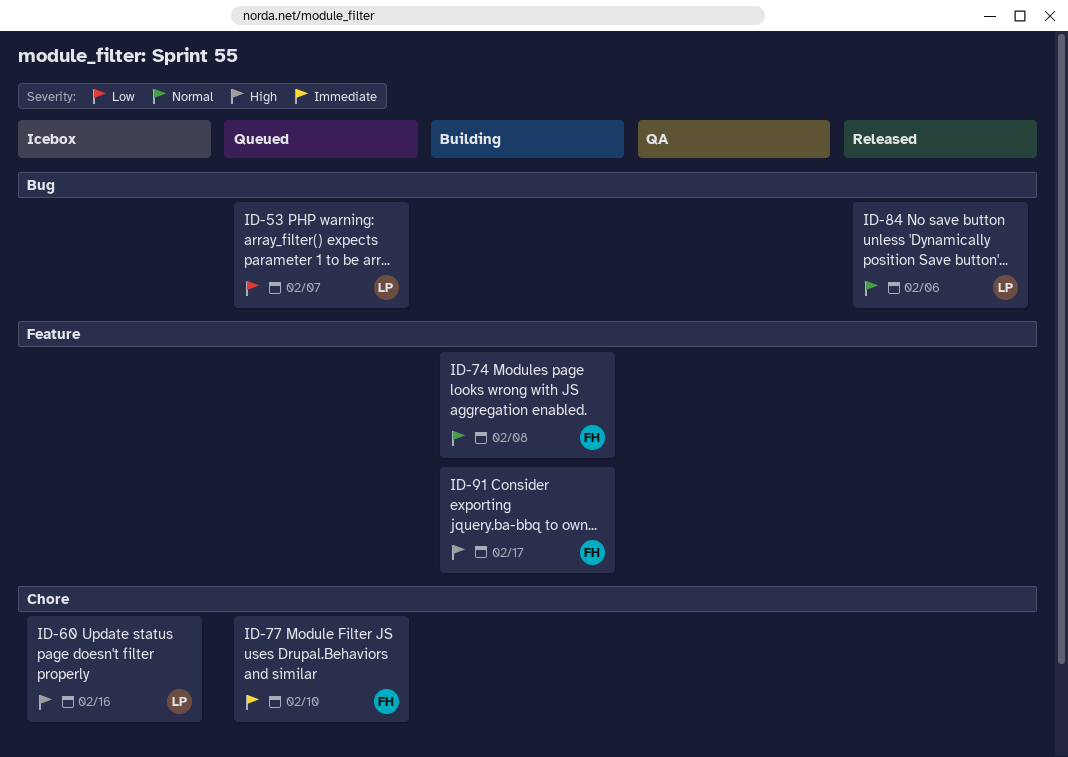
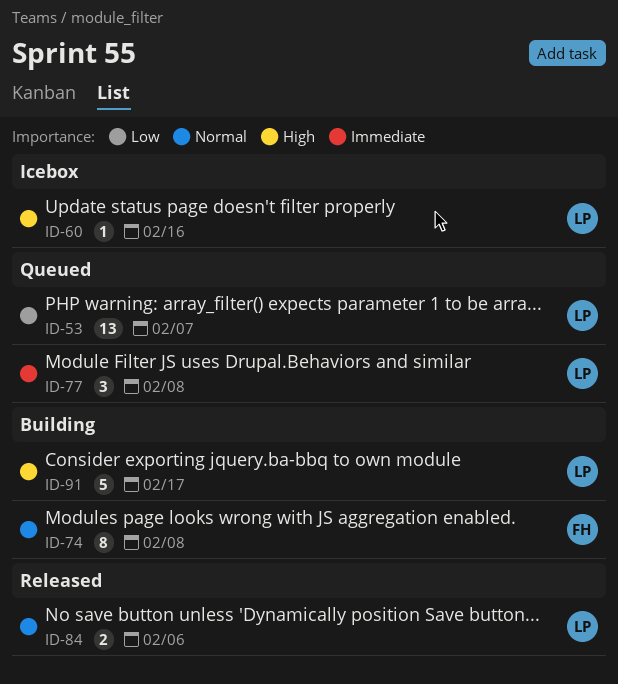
ID-77, owner: FH -> LP
ID-77, due: Feb 10 -> Feb 8
ID-91, owner: FH -> LP

